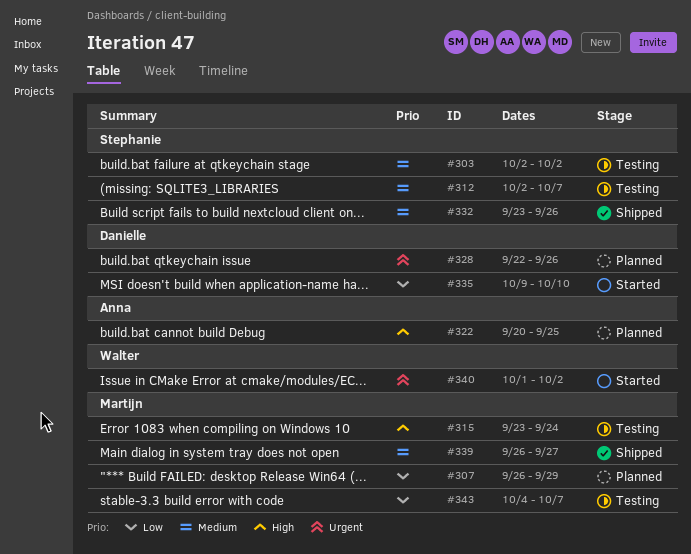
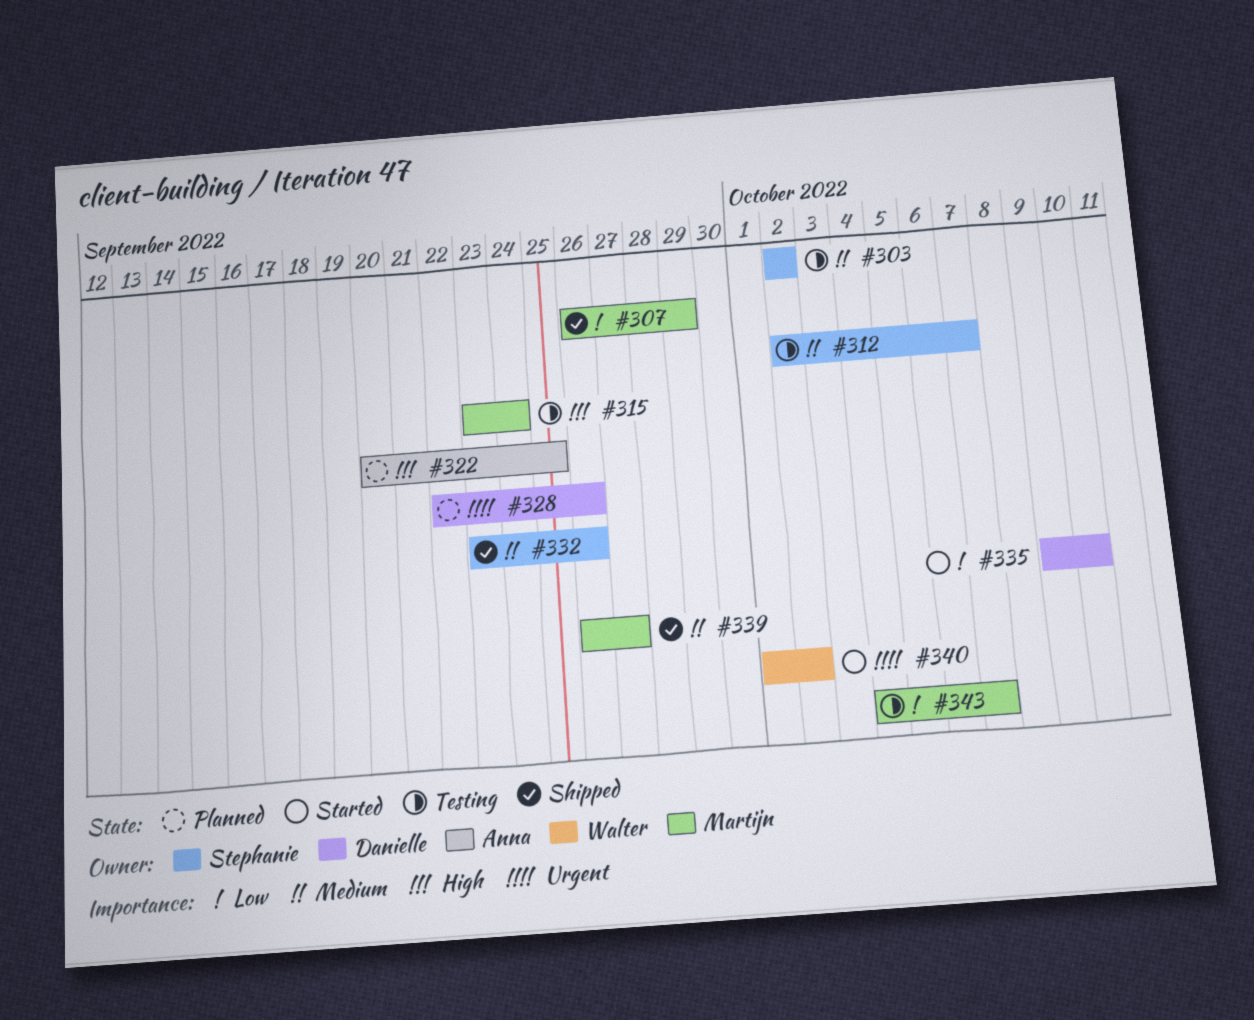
#307, status: Planned -> Shipped

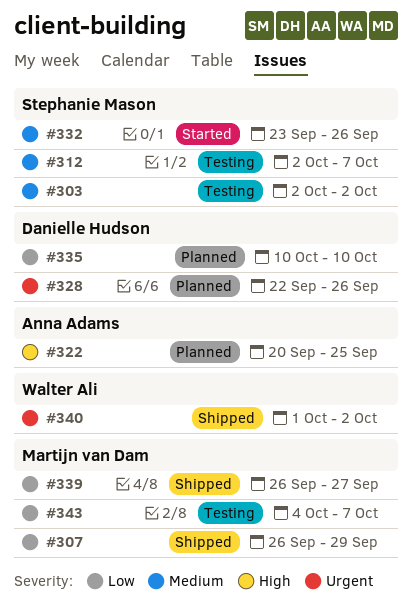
#315: present -> none
#332, status: Shipped -> Started
#335, status: Started -> Planned
#335, start: Oct 9 -> Oct 10
#339, priority: Medium -> Low
#340, status: Started -> Shipped

